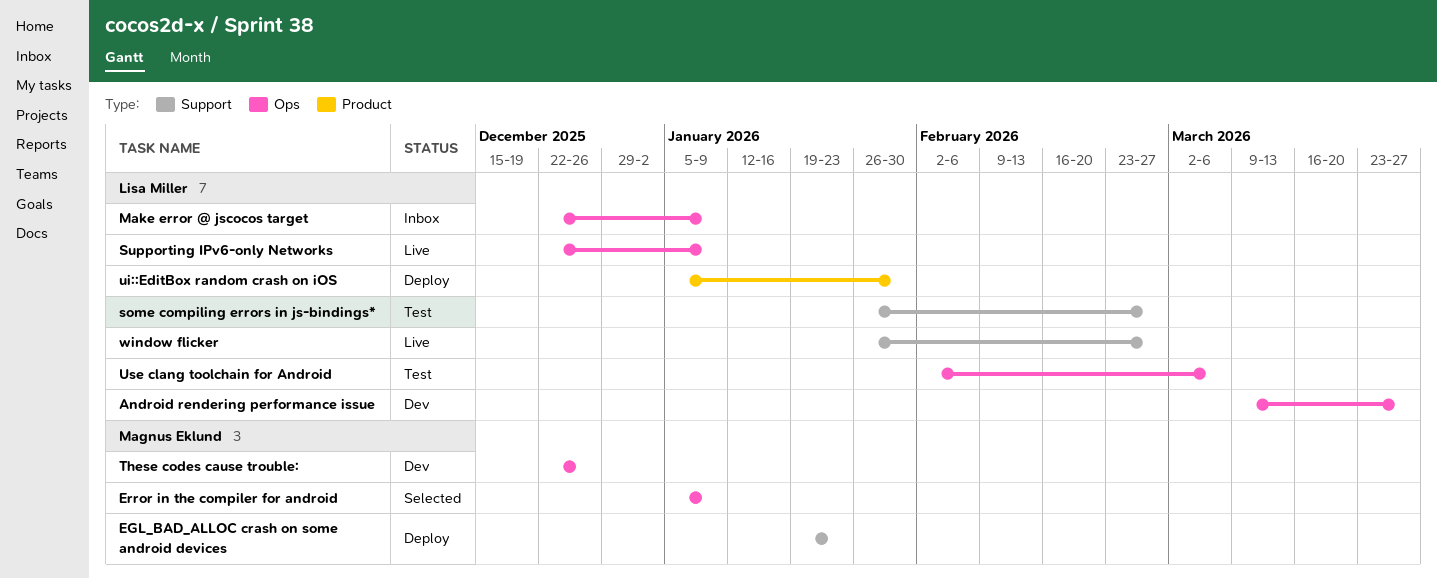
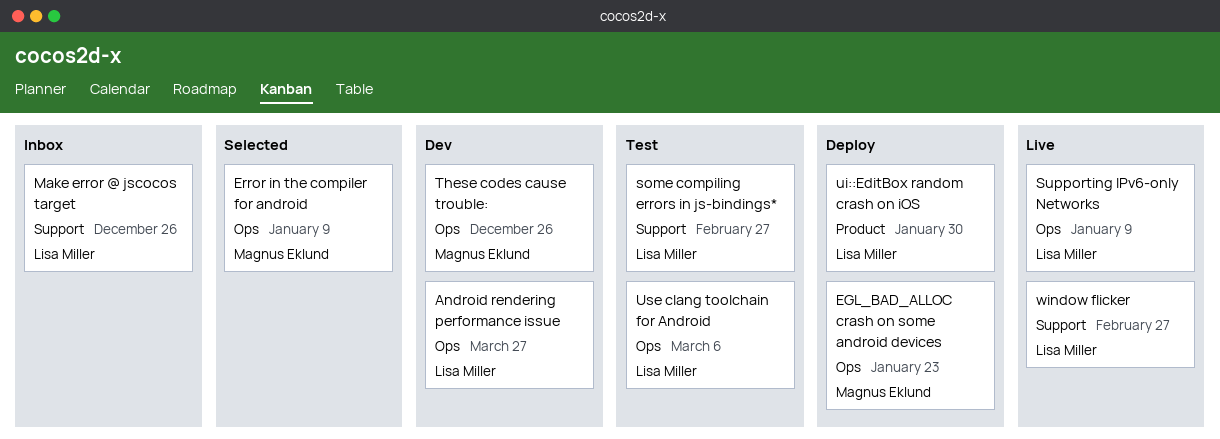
EGL_BAD_ALLOC crash on some android devices, label: Support -> Ops
Make error @ jscocos target, label: Ops -> Support
Make error @ jscocos target, due: Jan 9 -> Dec 26

